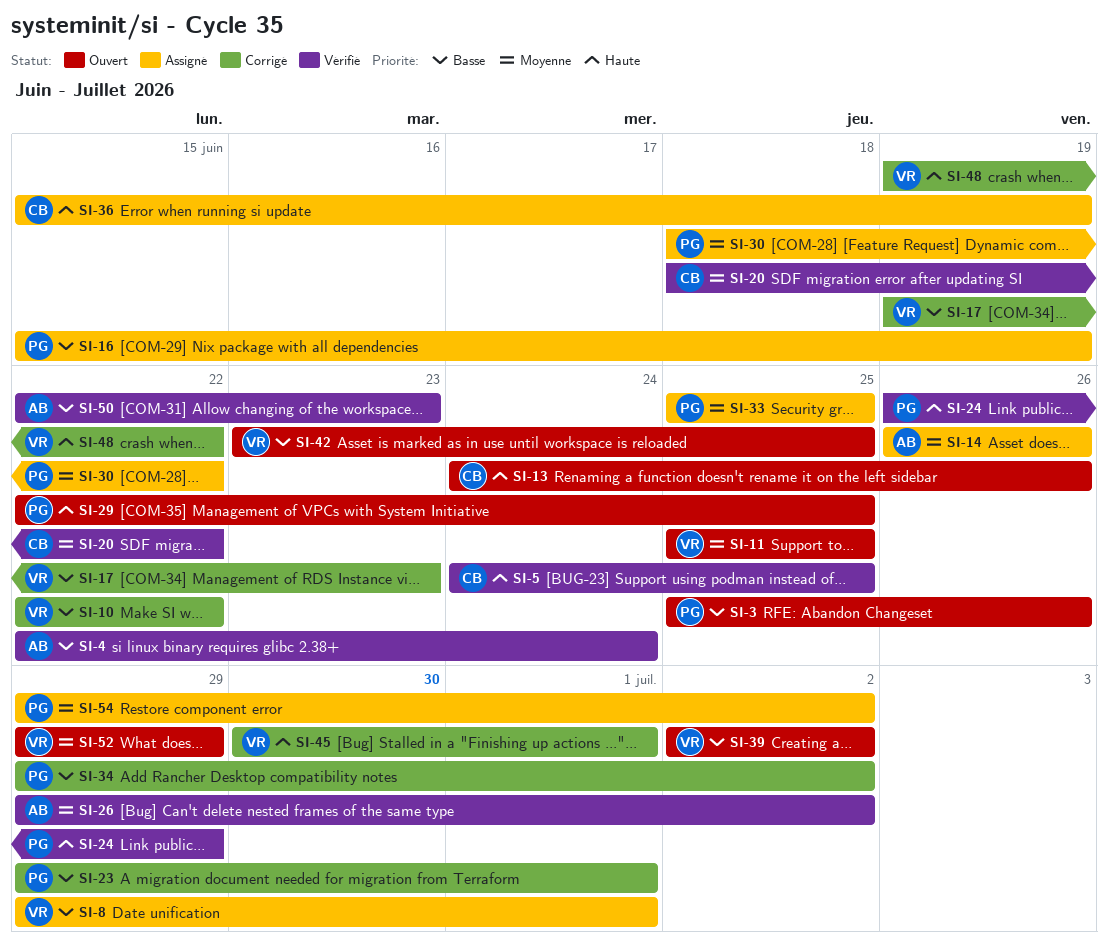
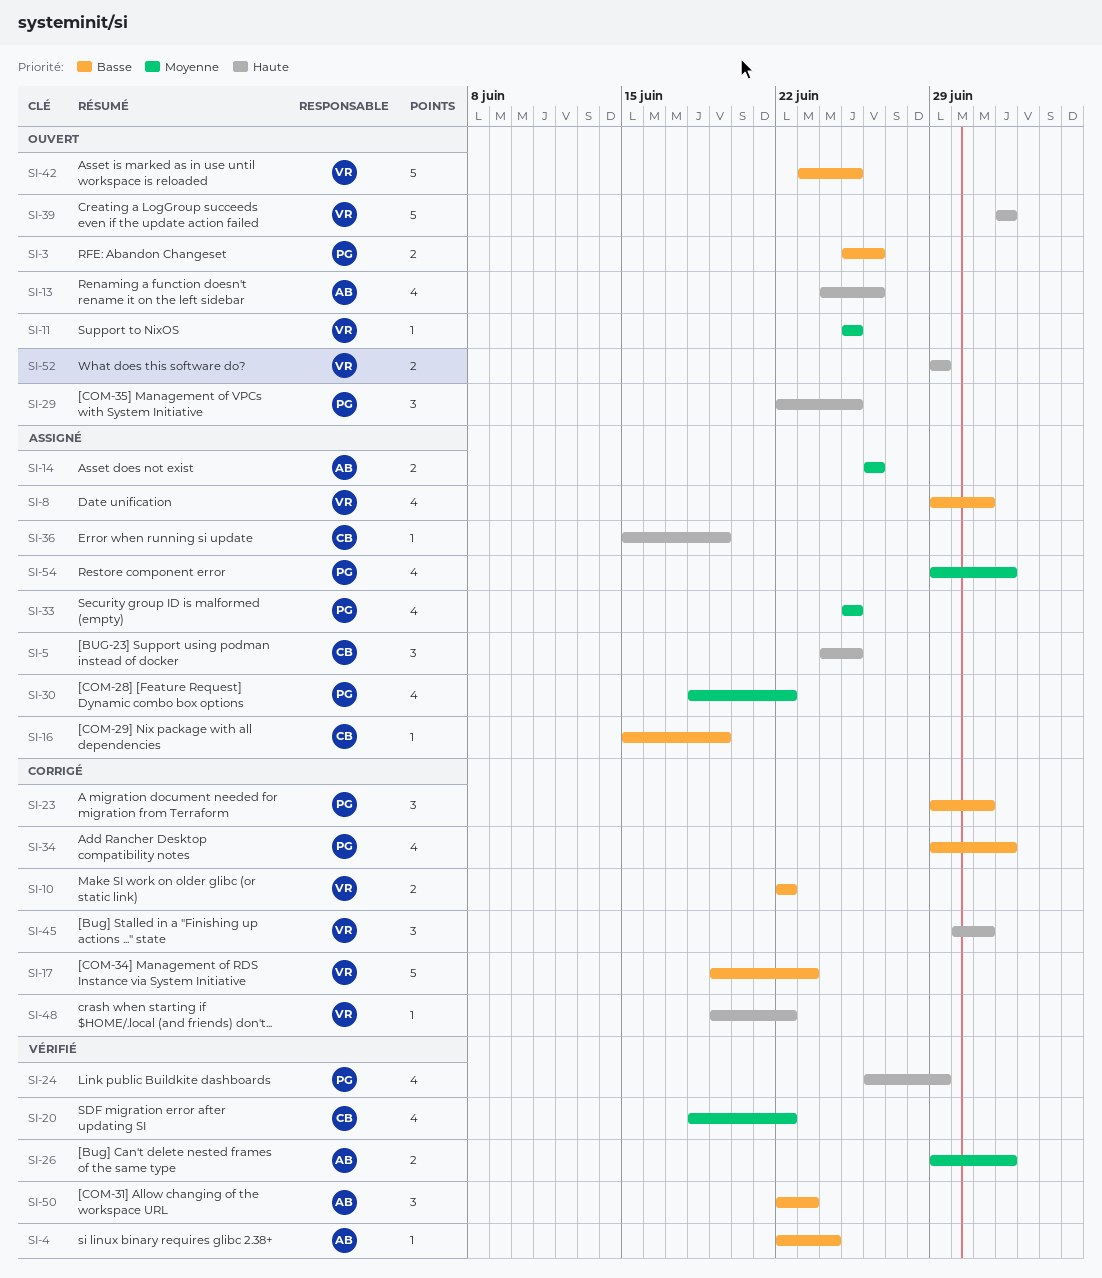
SI-5, status: Vérifié -> Assigné
SI-13, owner: CB -> AB
SI-16, owner: PG -> CB
SI-39, priority: Basse -> Haute
SI-52, priority: Moyenne -> Haute

